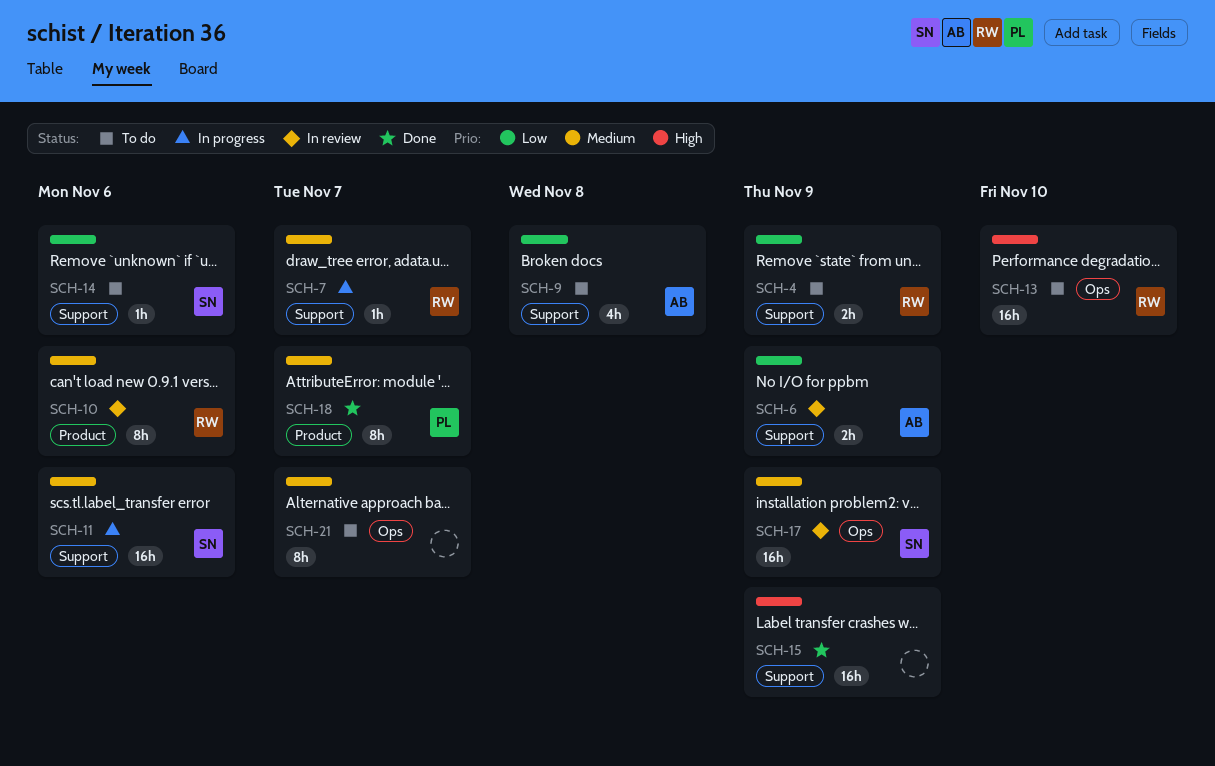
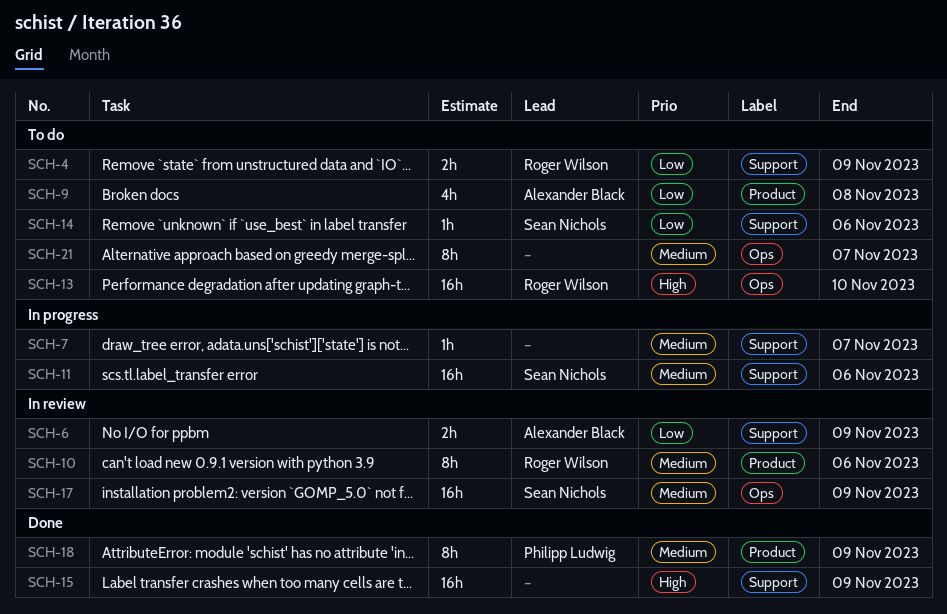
SCH-7, owner: Roger Wilson -> none
SCH-9, label: Support -> Product
SCH-18, due: Nov 7 -> Nov 9

